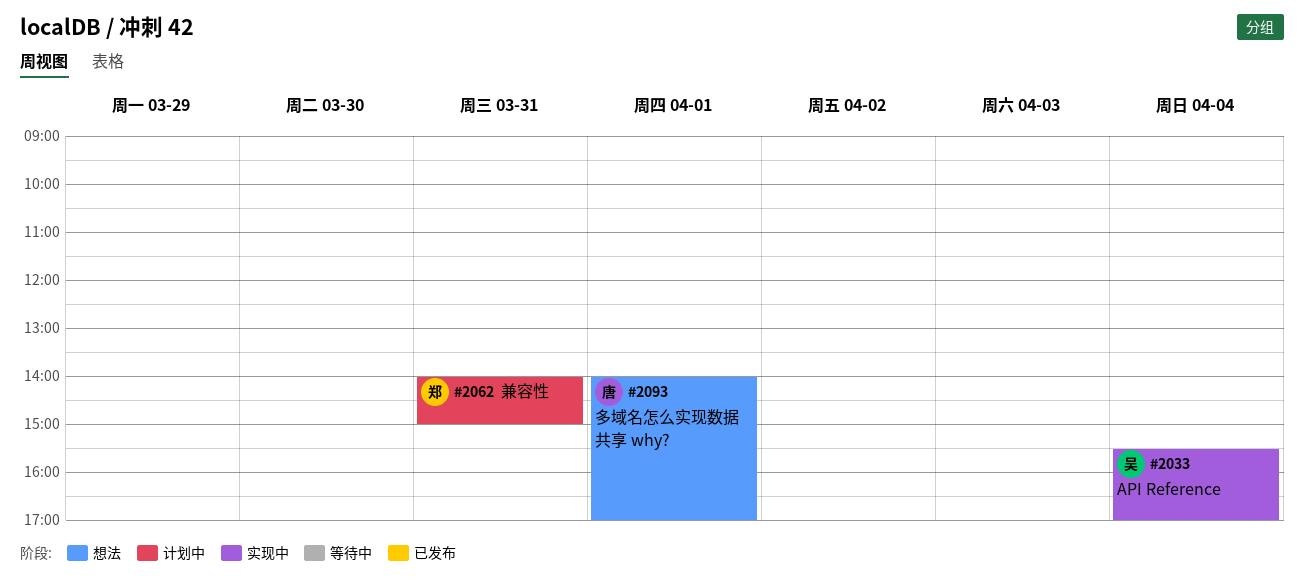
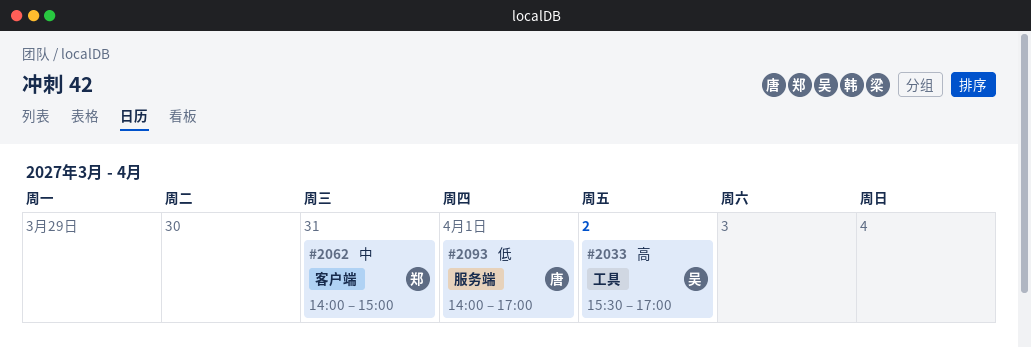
#2033, day: Apr 4 -> Apr 2

